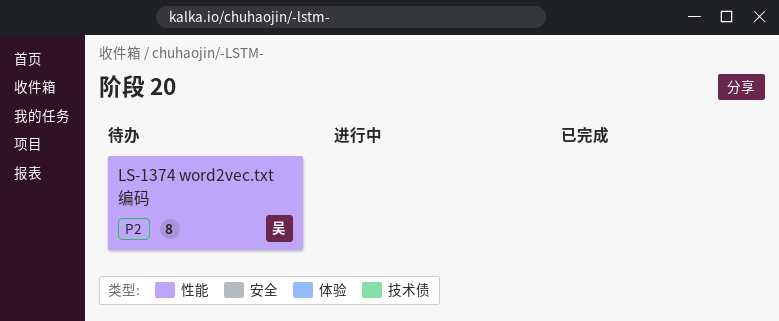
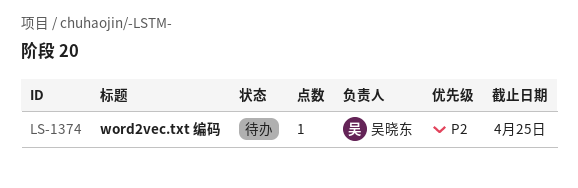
LS-1374, estimate: 8 -> 1

